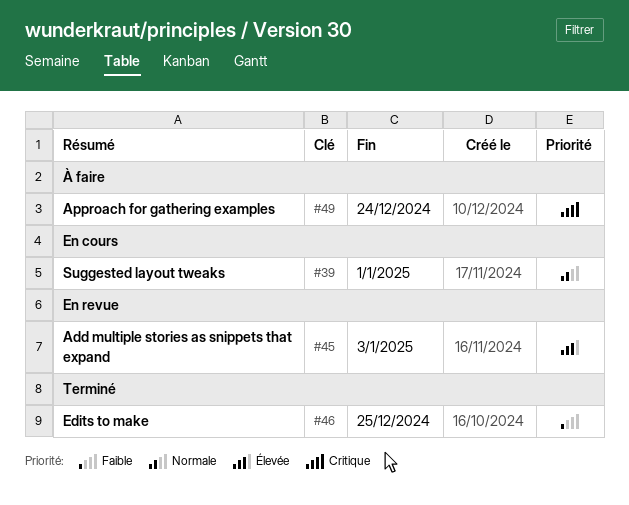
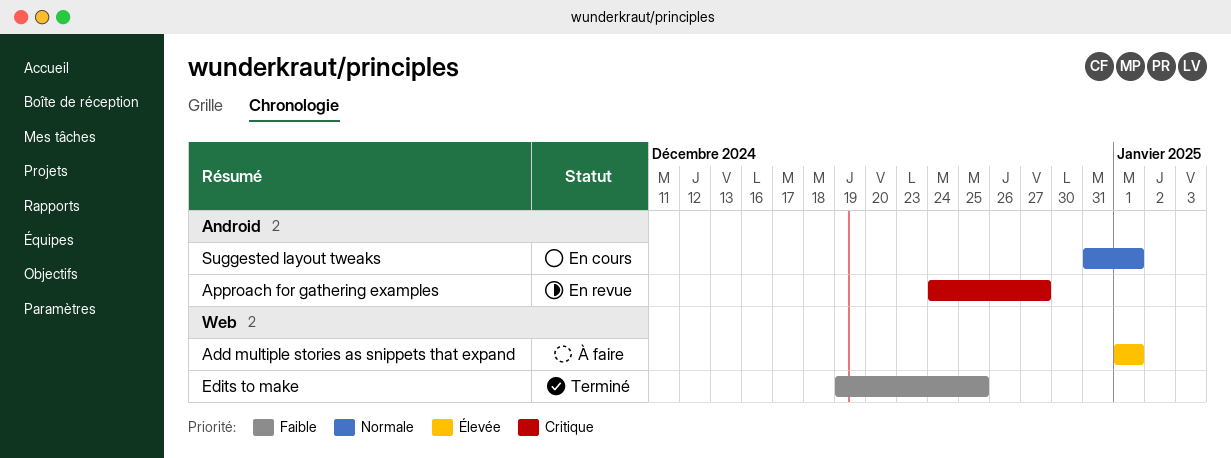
Add multiple stories as snippets that expand, status: En revue -> À faire
Add multiple stories as snippets that expand, due: Jan 3 -> Jan 1
Approach for gathering examples, status: À faire -> En revue
Approach for gathering examples, due: Dec 24 -> Dec 27

